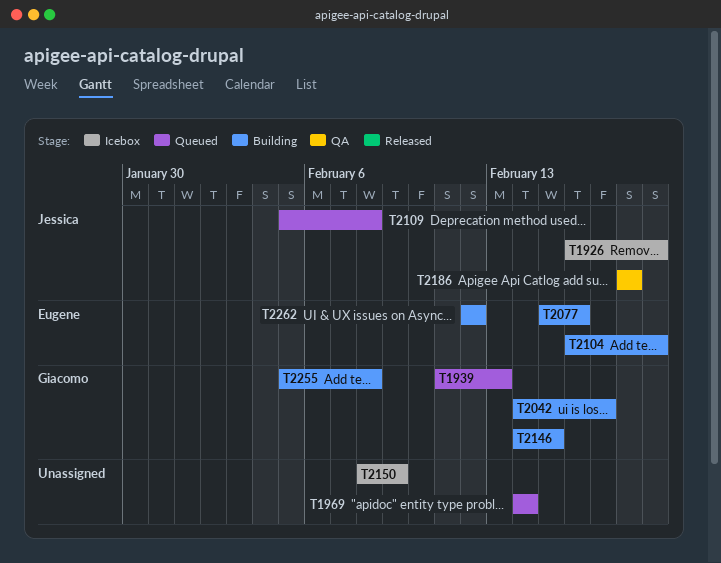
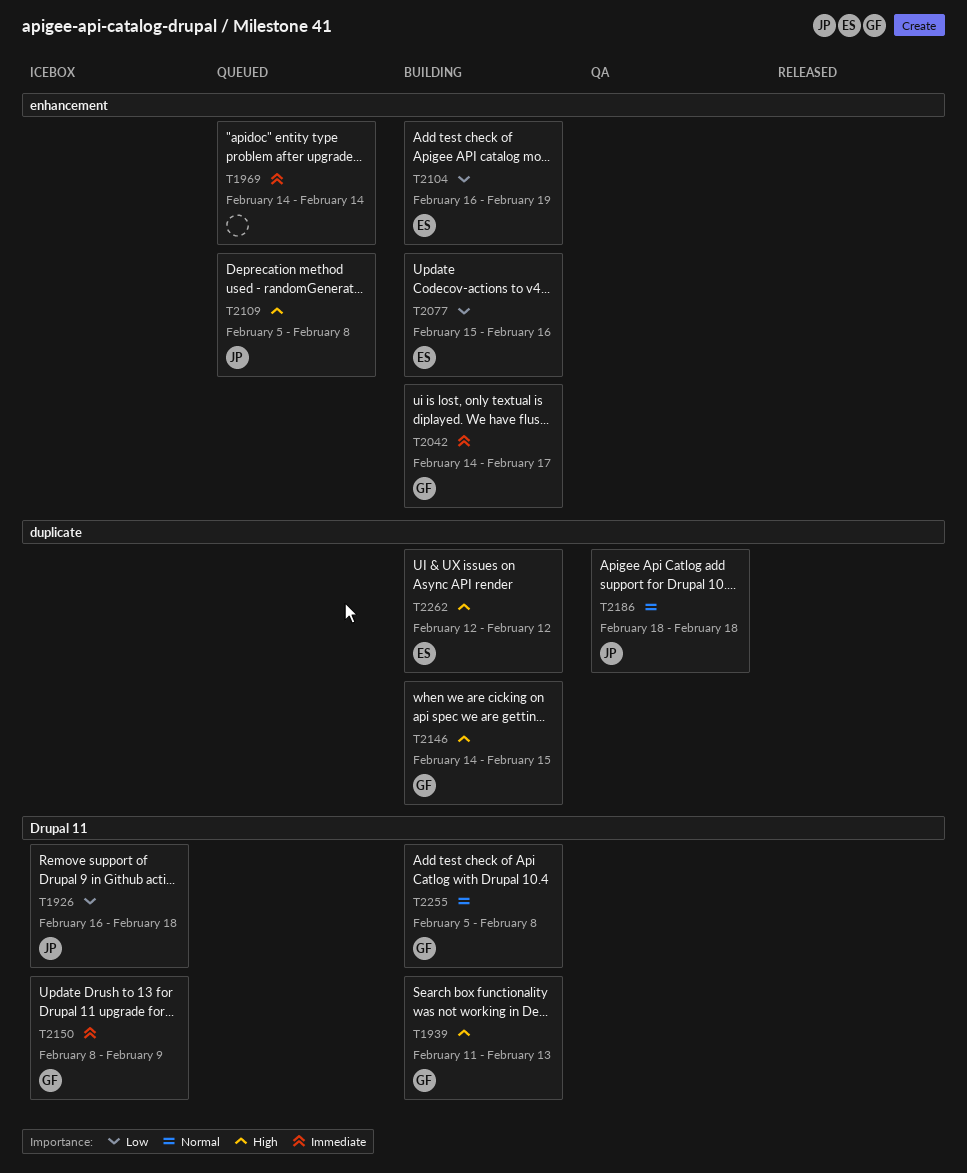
T1926, due: Feb 19 -> Feb 18
T1939, status: Queued -> Building
T2150, owner: none -> Giacomo

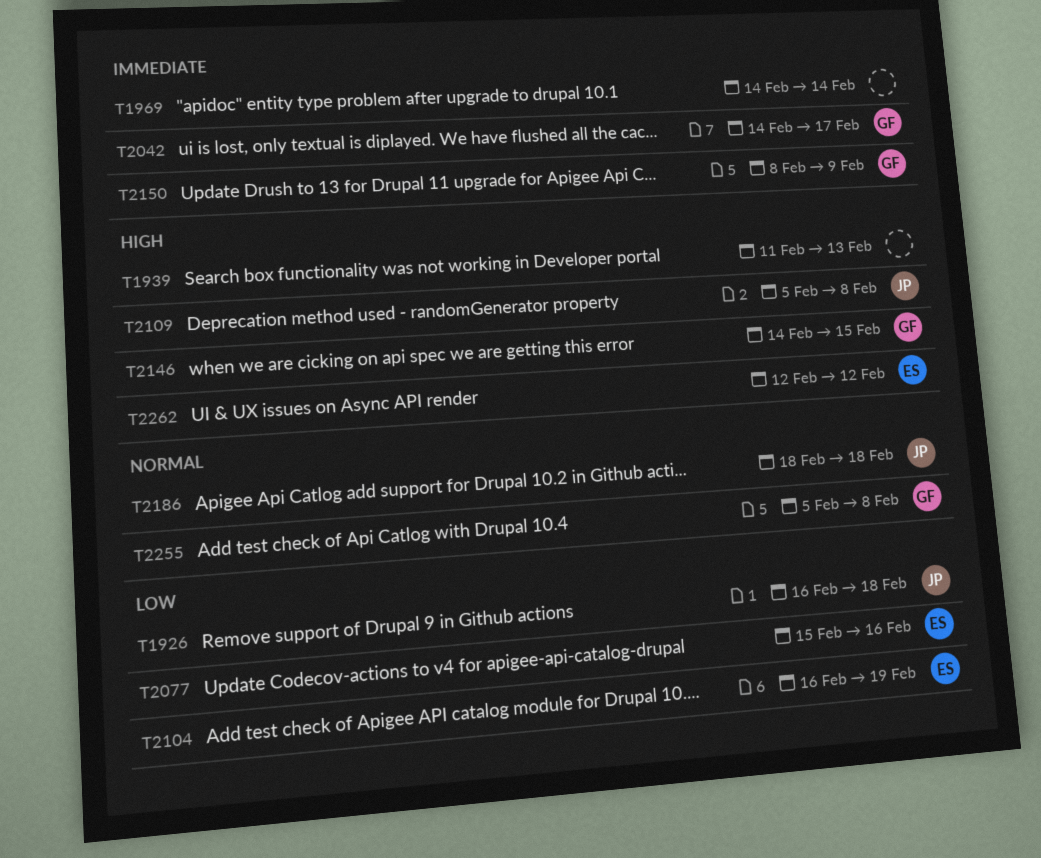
T1939, owner: GF -> none

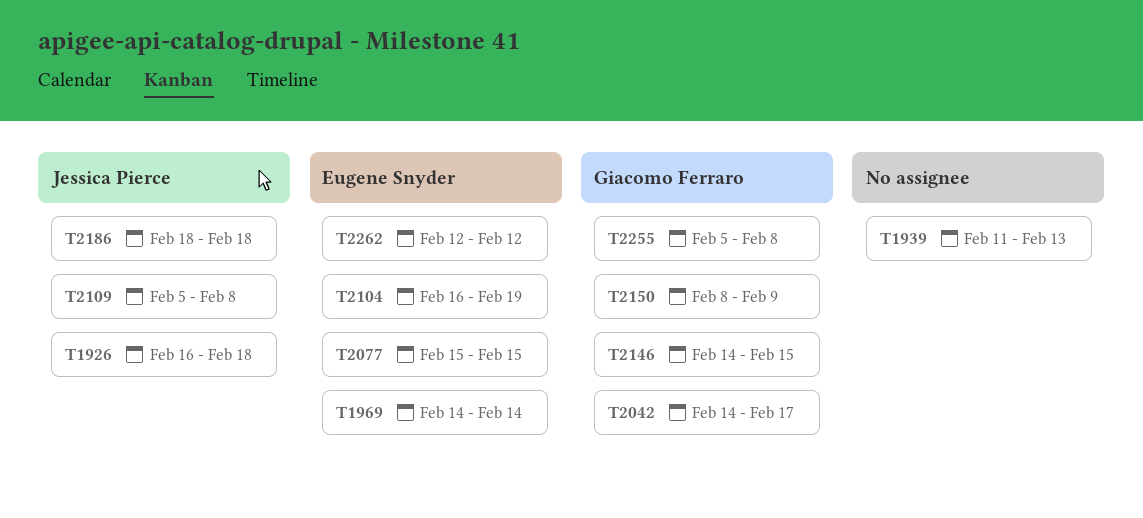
T1969, owner: none -> Eugene Snyder
T2077, due: Feb 16 -> Feb 15

